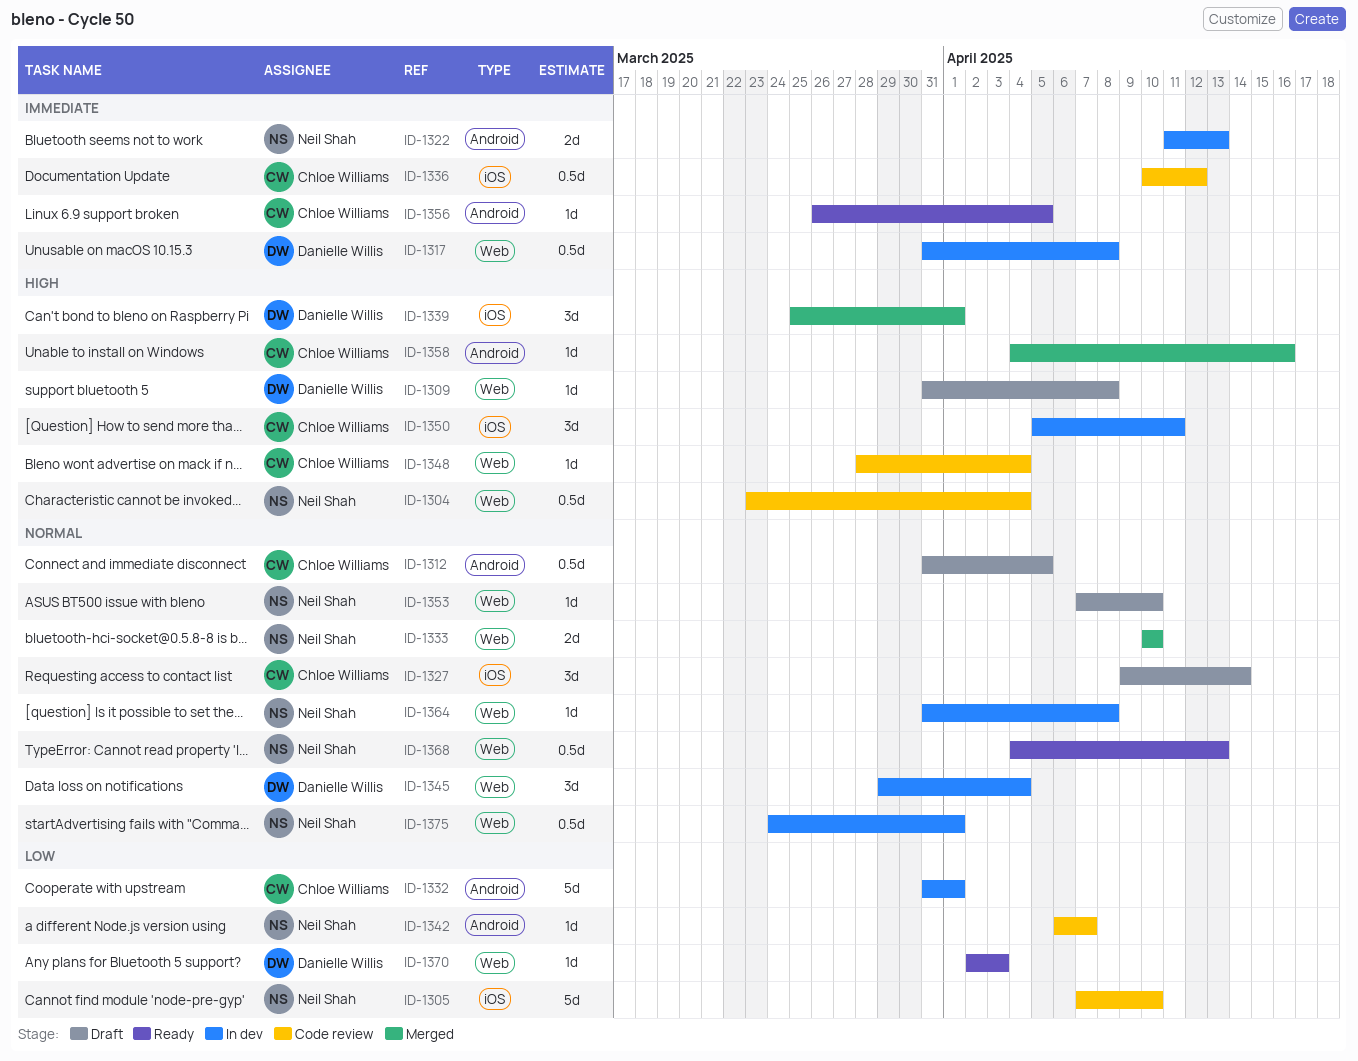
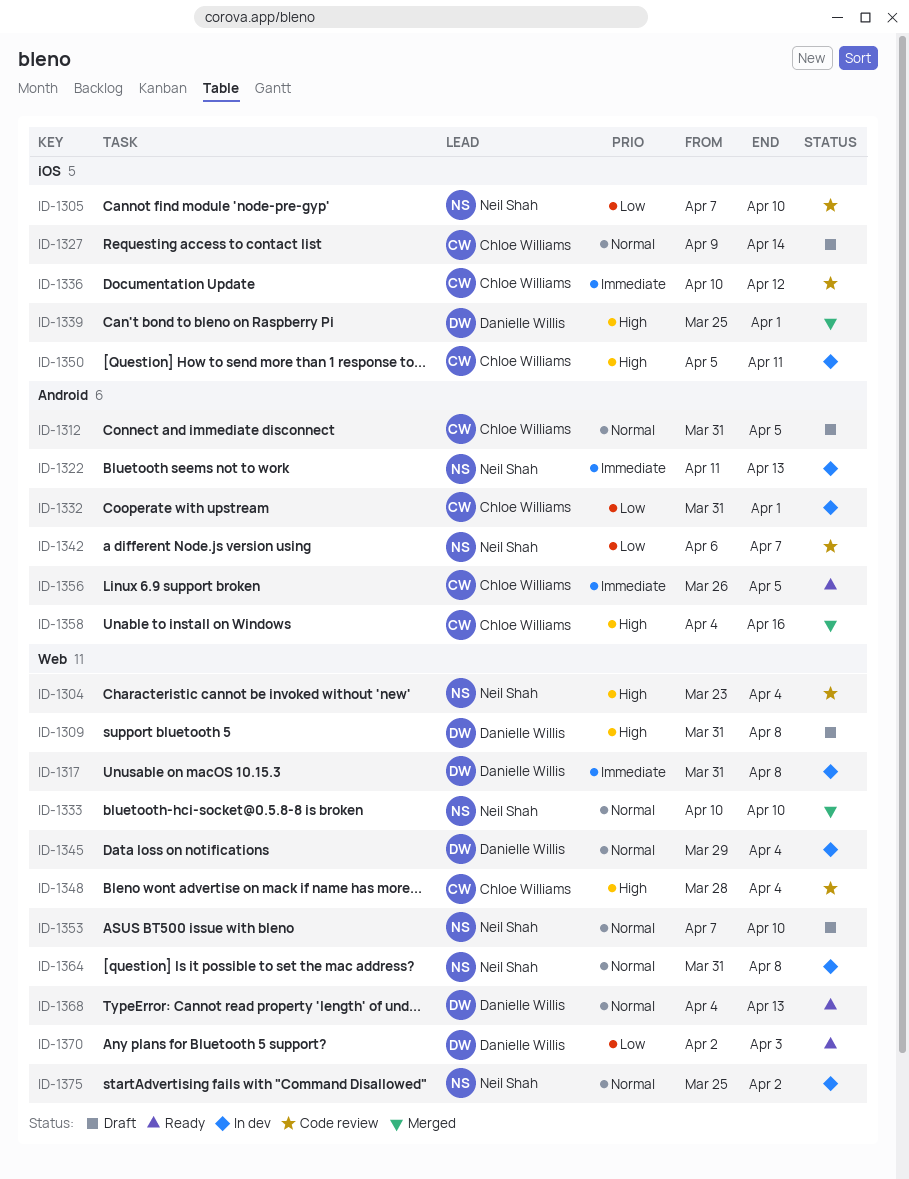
ID-1368, owner: Neil Shah -> Danielle Willis
ID-1375, start: Mar 24 -> Mar 25
ID-1375, due: Apr 1 -> Apr 2

